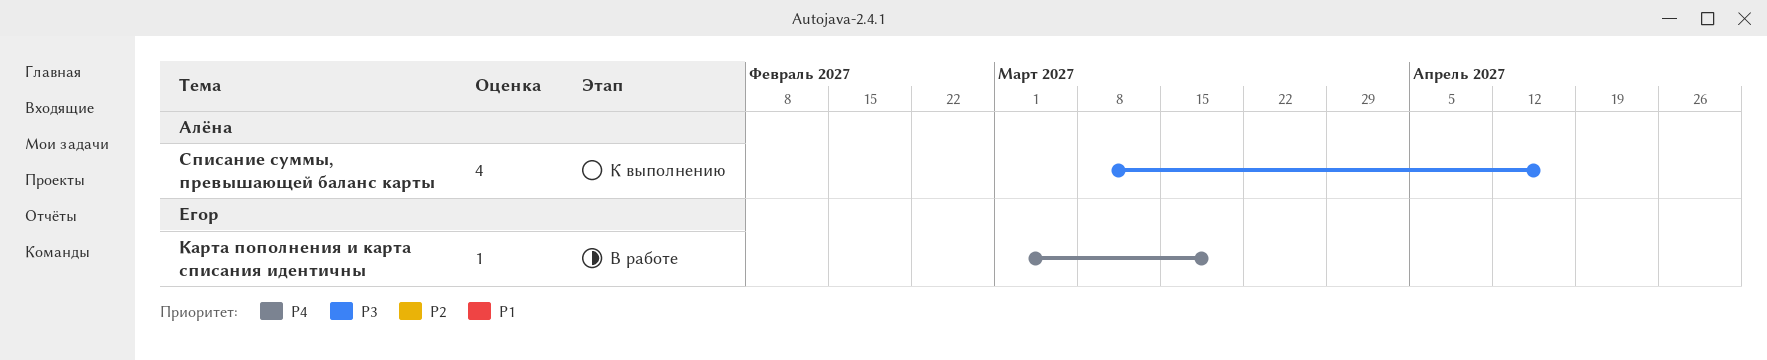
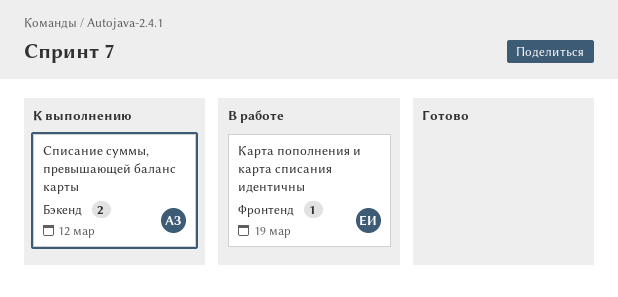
Списание суммы, превышающей баланс карты, estimate: 4 -> 2
Списание суммы, превышающей баланс карты, due: Apr 16 -> Mar 12

